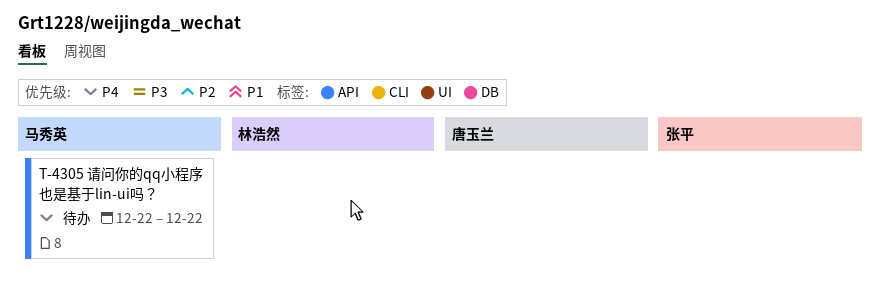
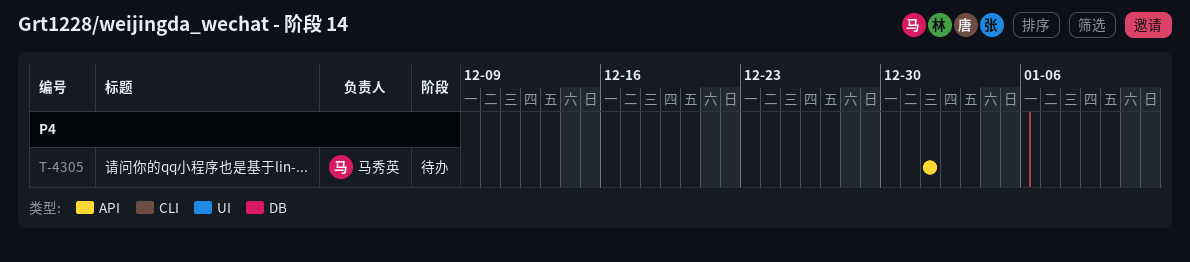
T-4305, start: Dec 22 -> Jan 1
T-4305, due: Dec 22 -> Jan 1

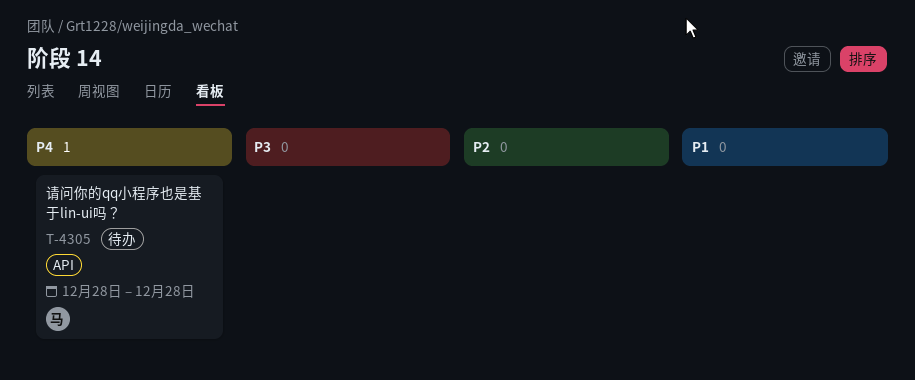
T-4305, start: Jan 1 -> Dec 28
T-4305, due: Jan 1 -> Dec 28

